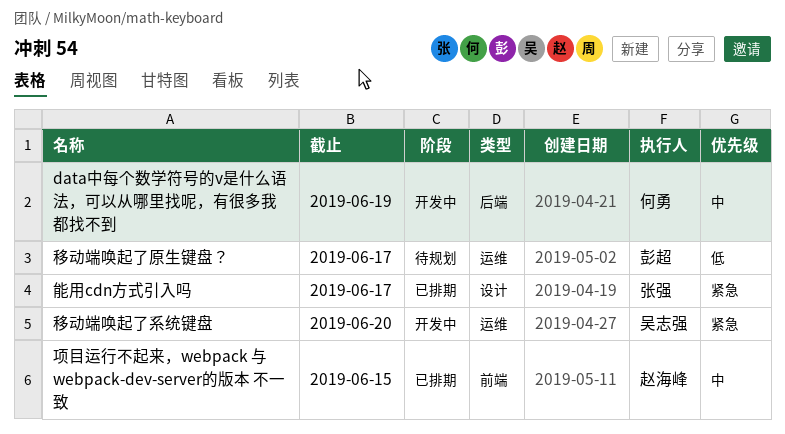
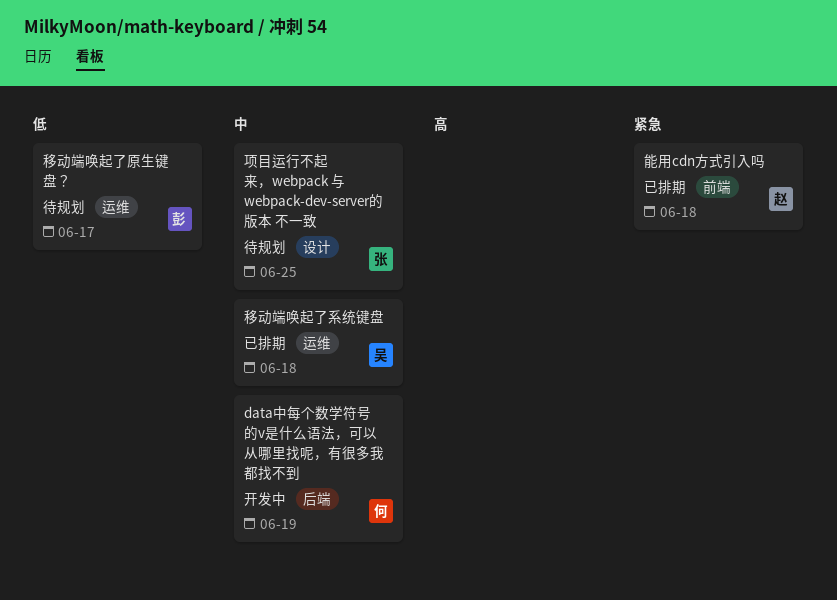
移动端唤起了系统键盘, status: 开发中 -> 已排期
移动端唤起了系统键盘, priority: 紧急 -> 中
移动端唤起了系统键盘, due: Jun 20 -> Jun 18
能用cdn方式引入吗, owner: 张强 -> 赵海峰
能用cdn方式引入吗, label: 设计 -> 前端
能用cdn方式引入吗, due: Jun 17 -> Jun 18
项目运行不起来，webpack 与 webpack-dev-server的版本 不一致, status: 已排期 -> 待规划
项目运行不起来，webpack 与 webpack-dev-server的版本 不一致, owner: 赵海峰 -> 张强
项目运行不起来，webpack 与 webpack-dev-server的版本 不一致, label: 前端 -> 设计
项目运行不起来，webpack 与 webpack-dev-server的版本 不一致, due: Jun 15 -> Jun 25

